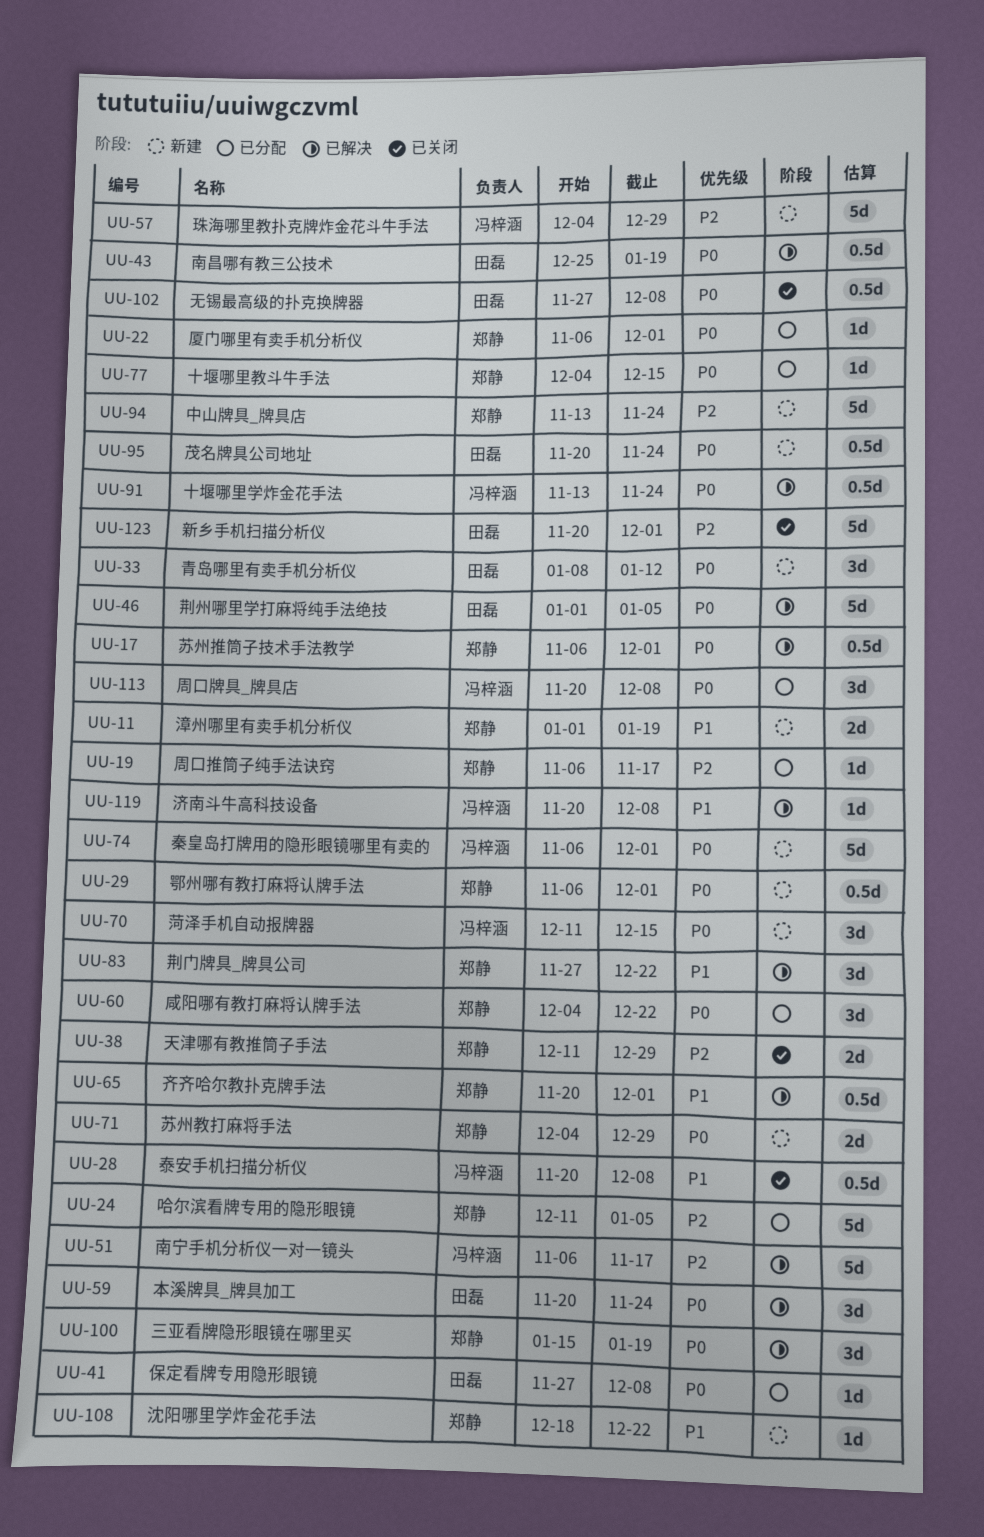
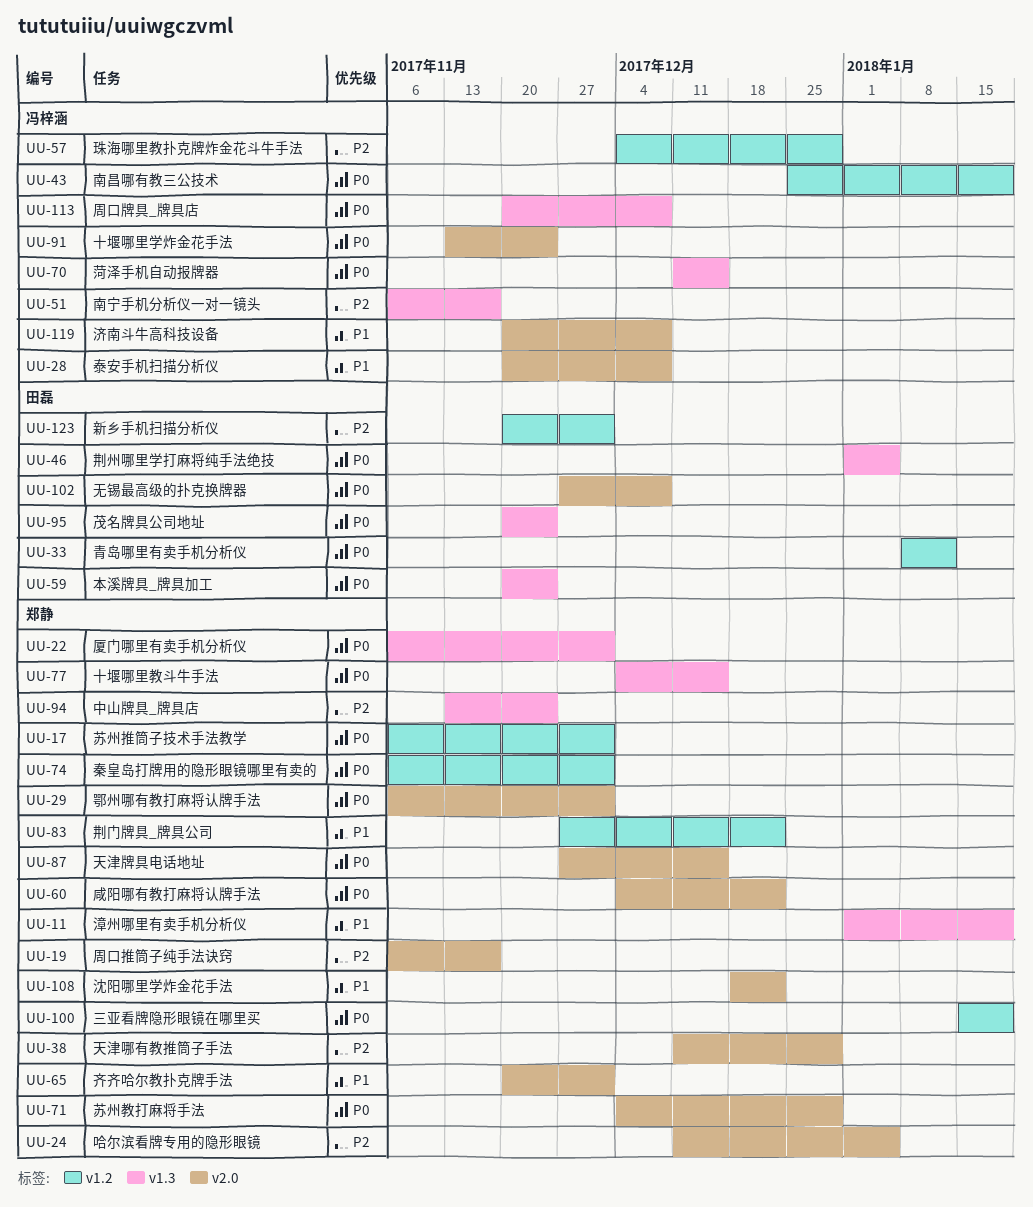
UU-41: present -> none
UU-43, owner: 田磊 -> 冯梓涵
UU-74, owner: 冯梓涵 -> 郑静
UU-87: none -> present

